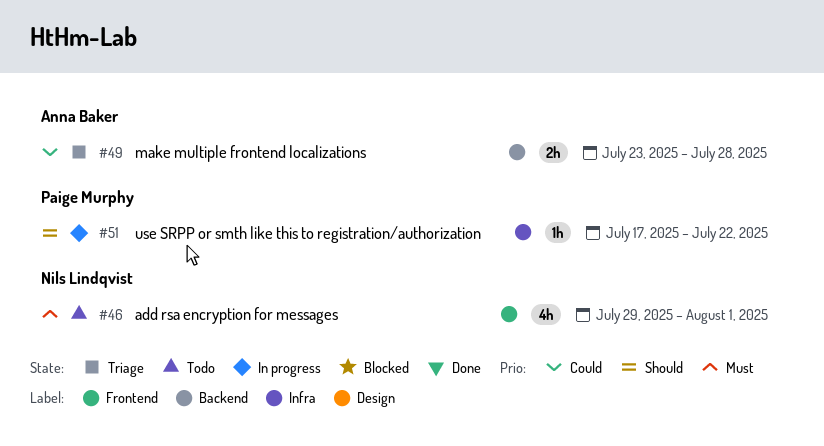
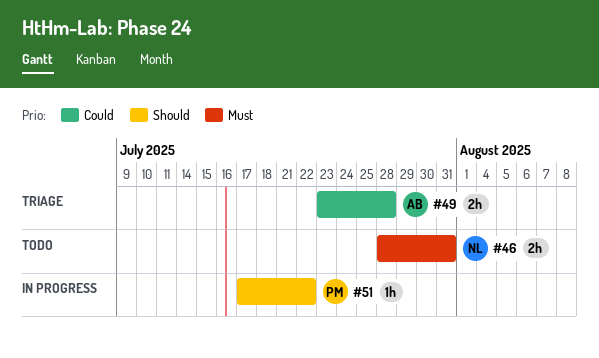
#46, estimate: 4h -> 2h
#46, start: Jul 29 -> Jul 28
#46, due: Aug 1 -> Jul 31

